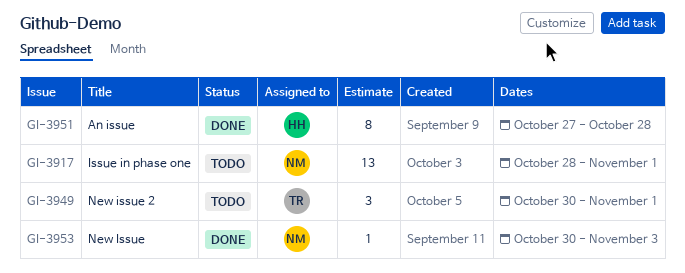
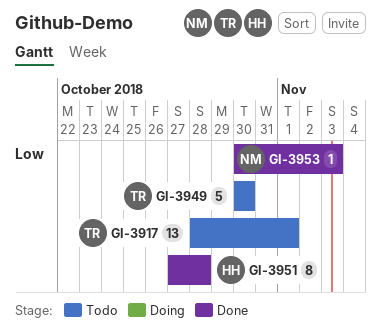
GI-3917, owner: NM -> TR
GI-3949, estimate: 3 -> 5
GI-3949, due: Nov 1 -> Oct 30

